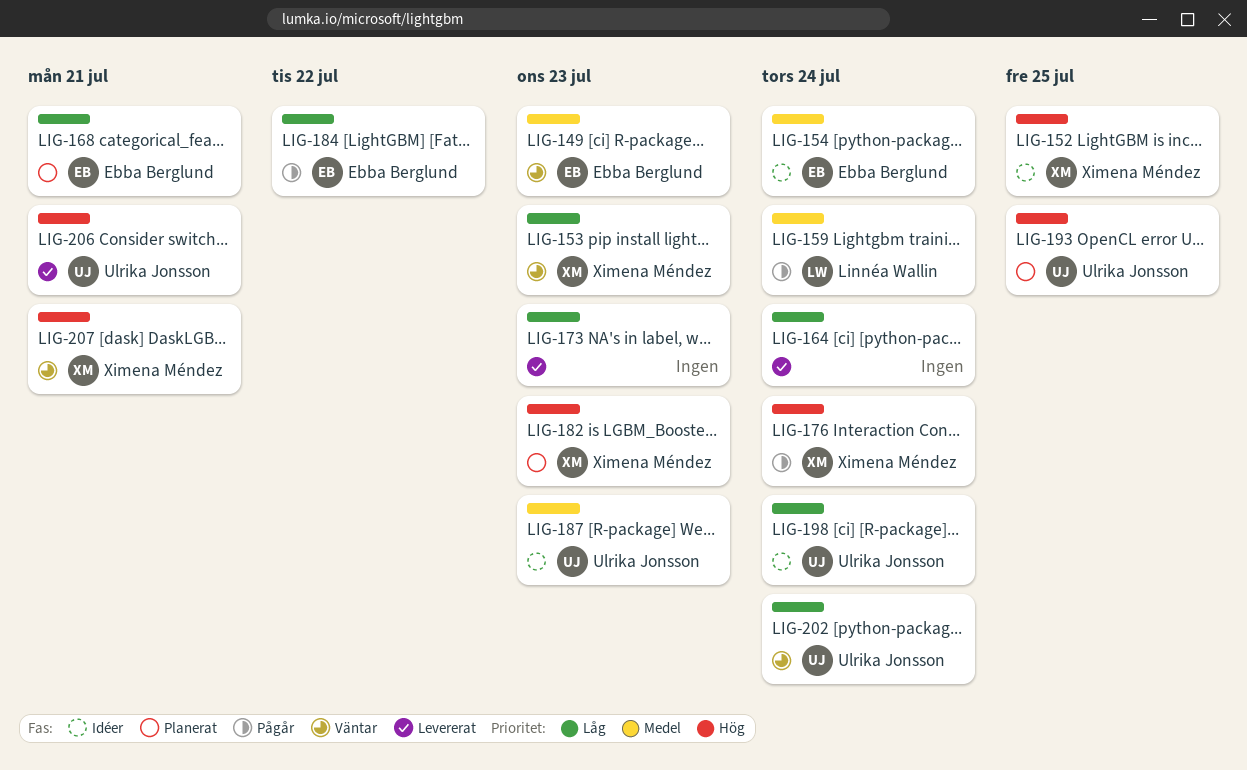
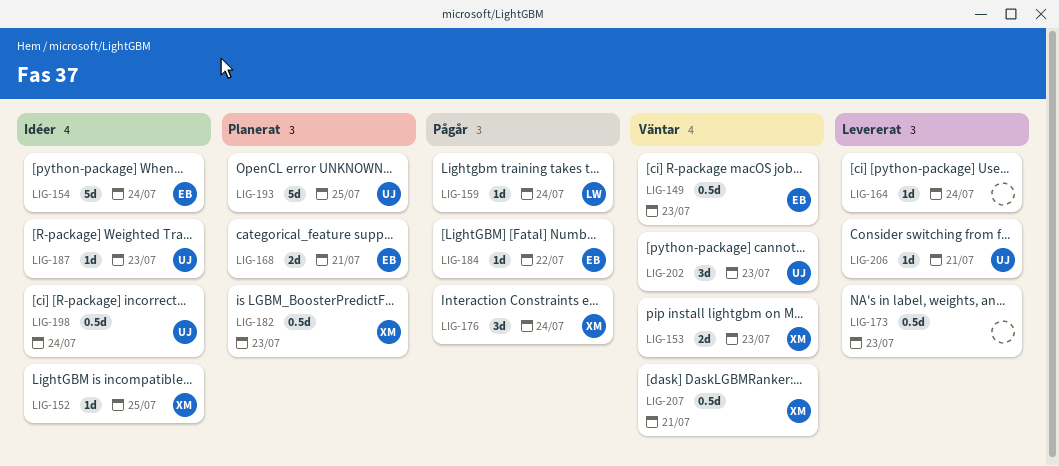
LIG-202, due: Jul 24 -> Jul 23

